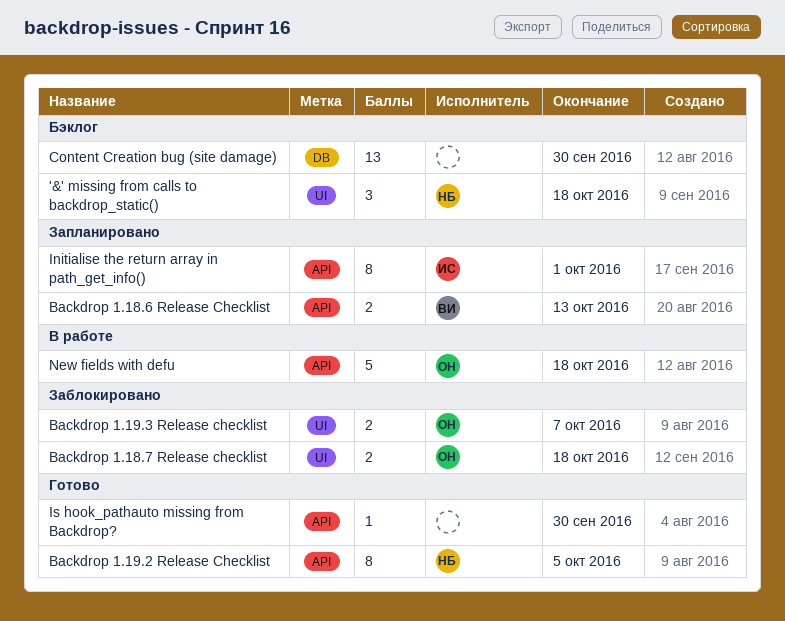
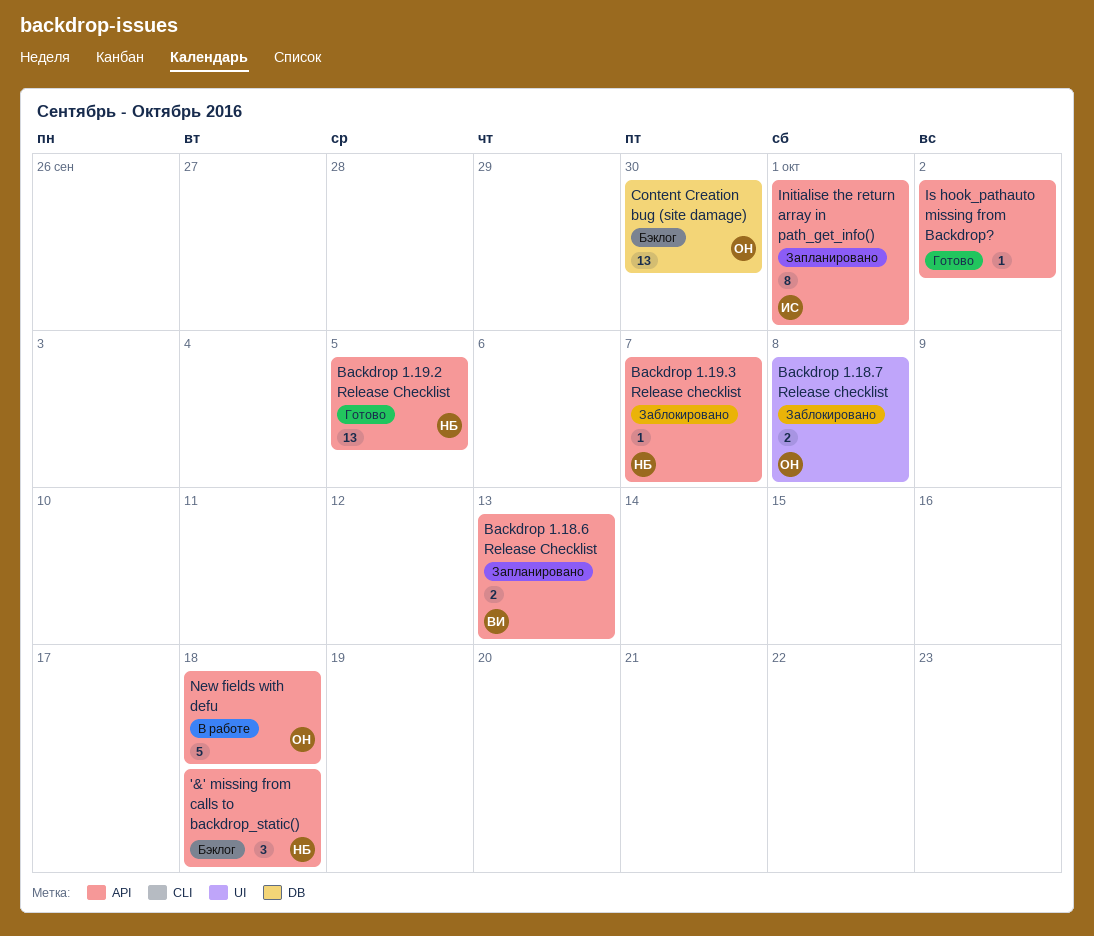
'&' missing from calls to backdrop_static(), label: UI -> API
Backdrop 1.18.7 Release checklist, due: Oct 18 -> Oct 8
Backdrop 1.19.2 Release Checklist, estimate: 8 -> 13
Backdrop 1.19.3 Release checklist, owner: ОН -> НБ
Backdrop 1.19.3 Release checklist, label: UI -> API
Backdrop 1.19.3 Release checklist, estimate: 2 -> 1
Content Creation bug (site damage), owner: none -> ОН
Is hook_pathauto missing from Backdrop?, due: Sep 30 -> Oct 2

